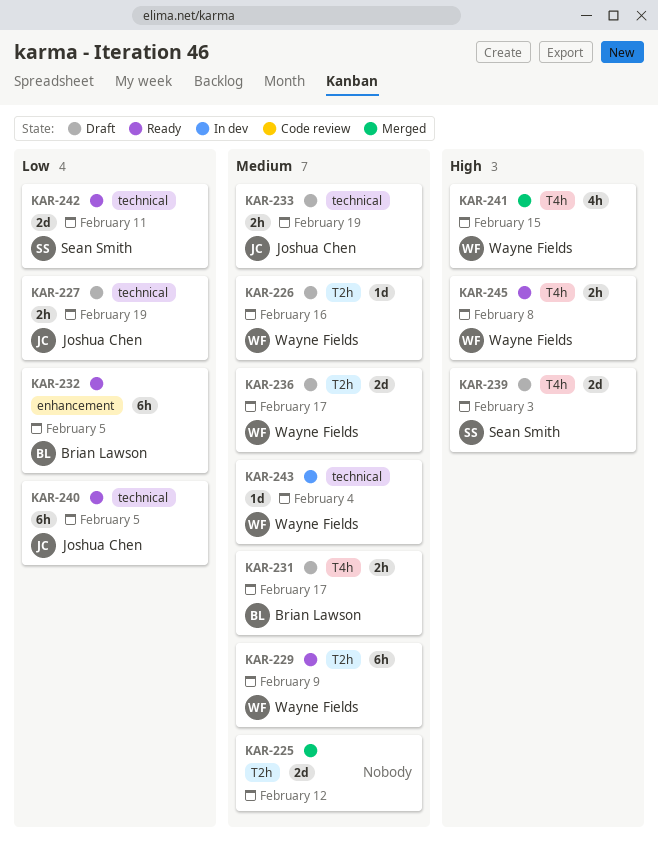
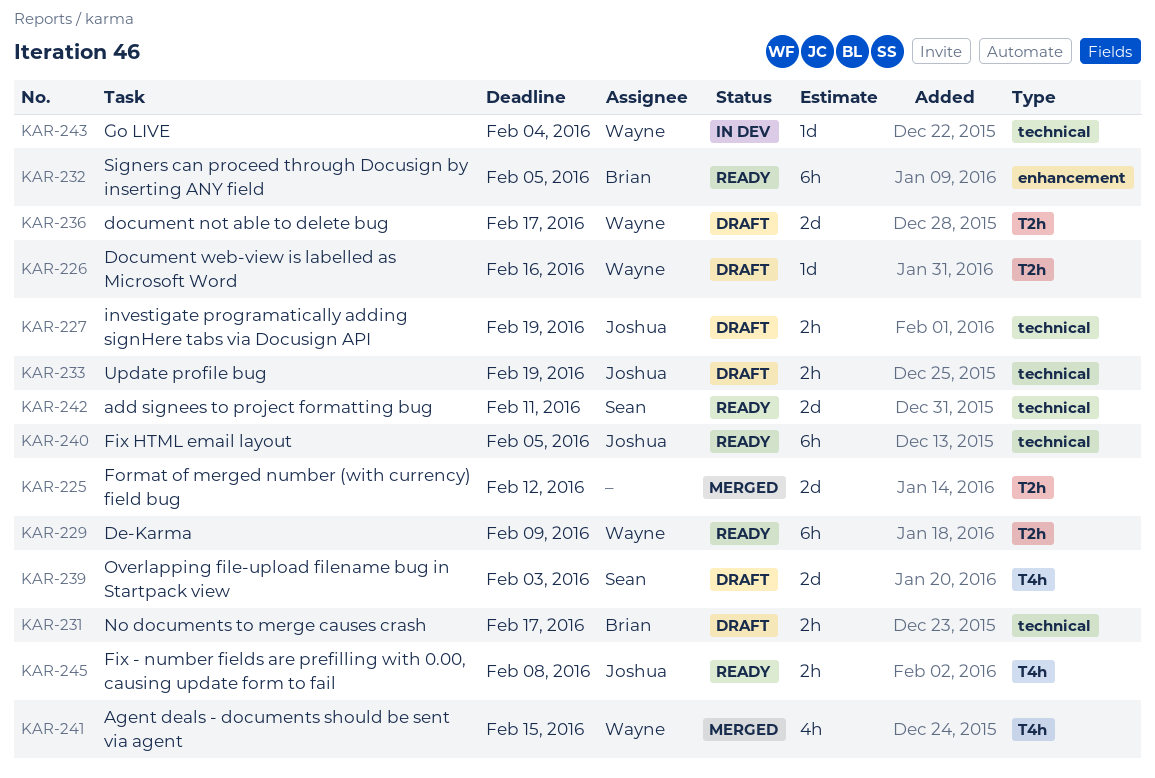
KAR-231, label: T4h -> technical
KAR-245, owner: Wayne Fields -> Joshua Chen

